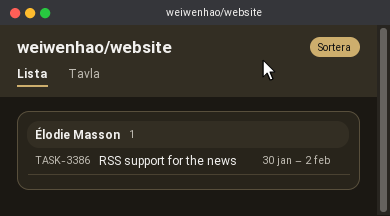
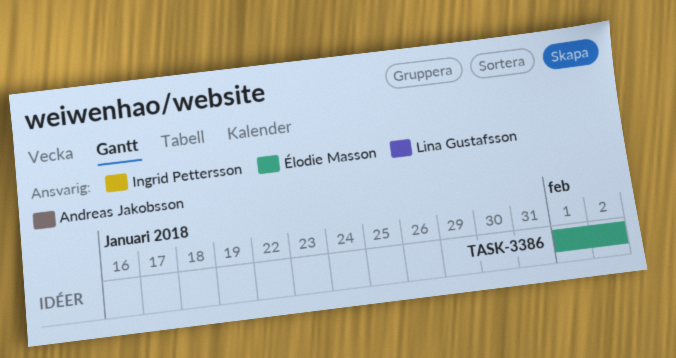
TASK-3386, start: Jan 30 -> Feb 1

